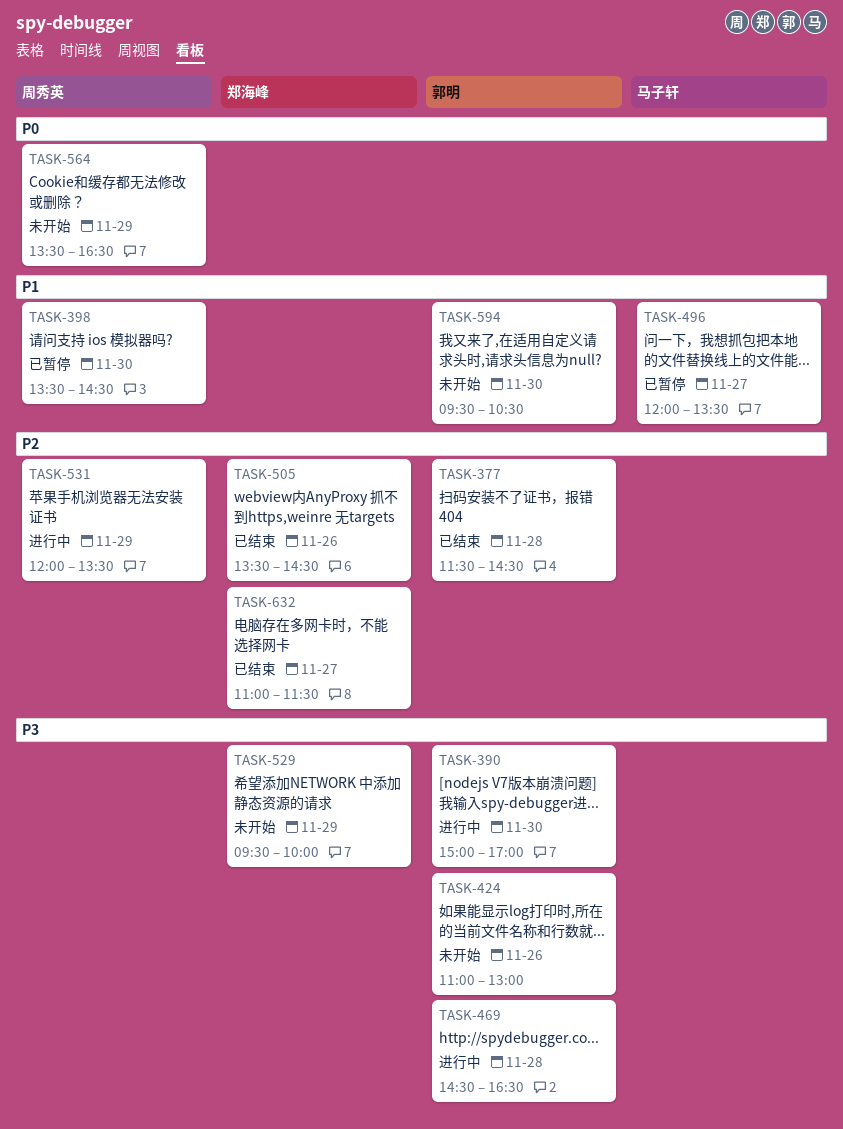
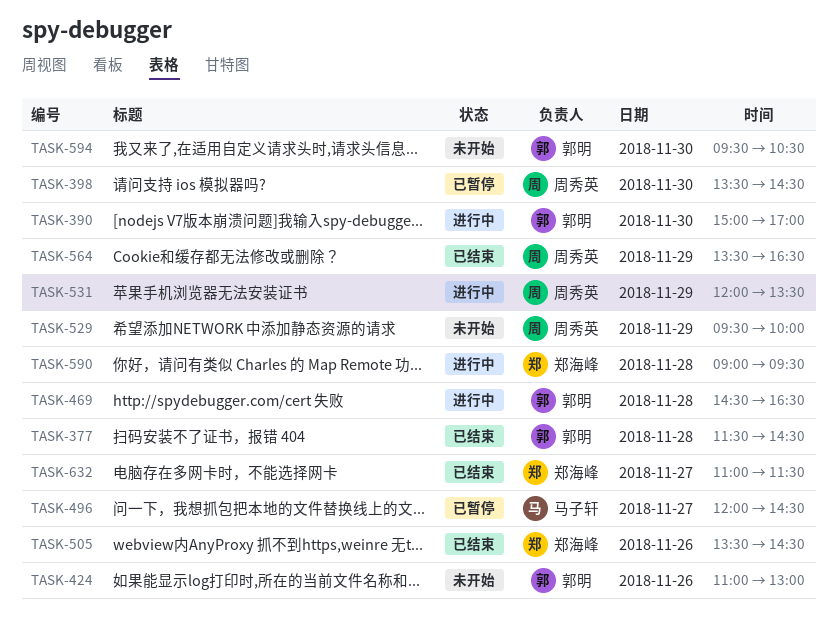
TASK-496, ends: 13:30 -> 14:30
TASK-529, owner: 郑海峰 -> 周秀英
TASK-564, status: 未开始 -> 已结束
TASK-590: none -> present

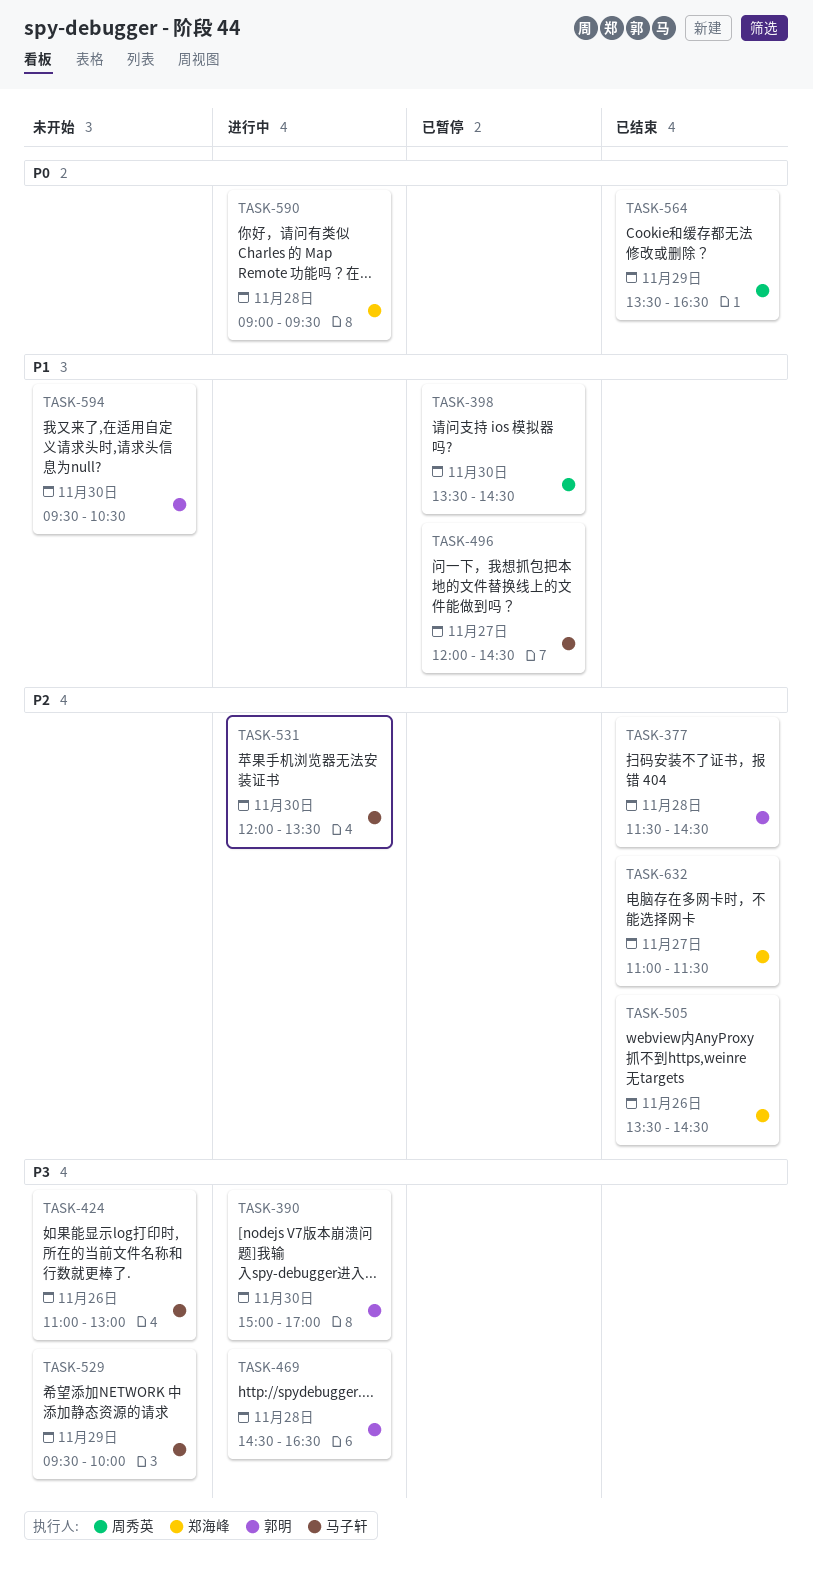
TASK-424, owner: 郭明 -> 马子轩
TASK-529, owner: 周秀英 -> 马子轩
TASK-531, owner: 周秀英 -> 马子轩
TASK-531, day: Nov 29 -> Nov 30

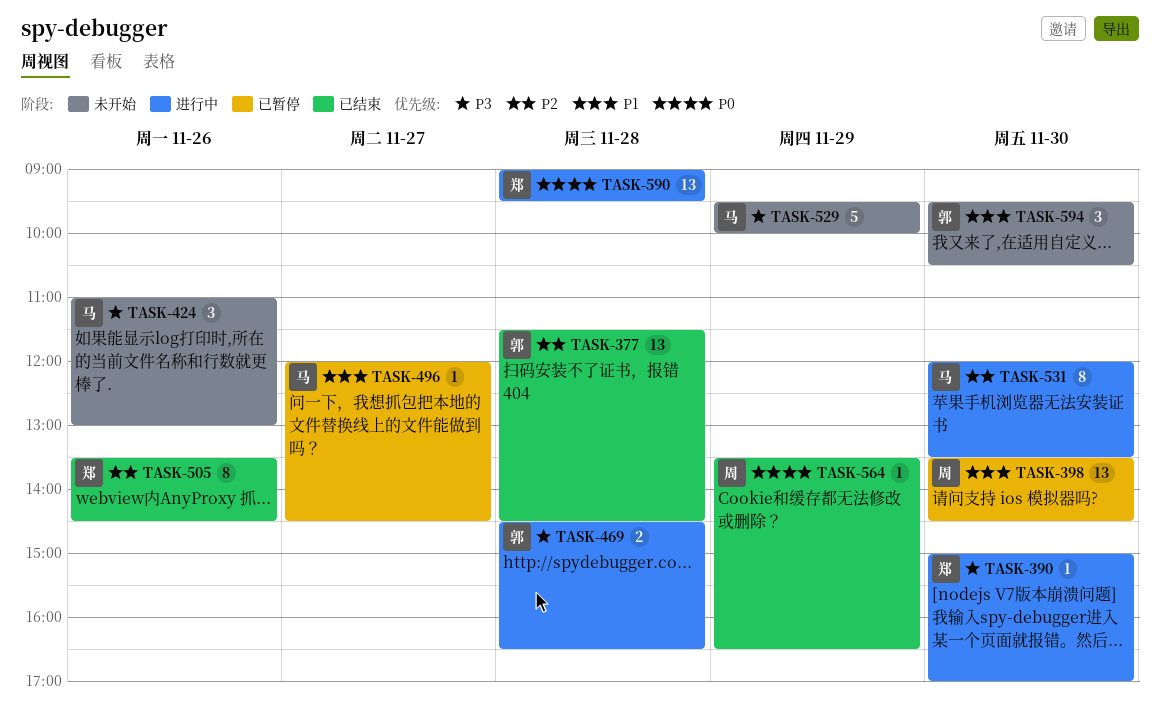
TASK-390, owner: 郭明 -> 郑海峰
TASK-632: present -> none

